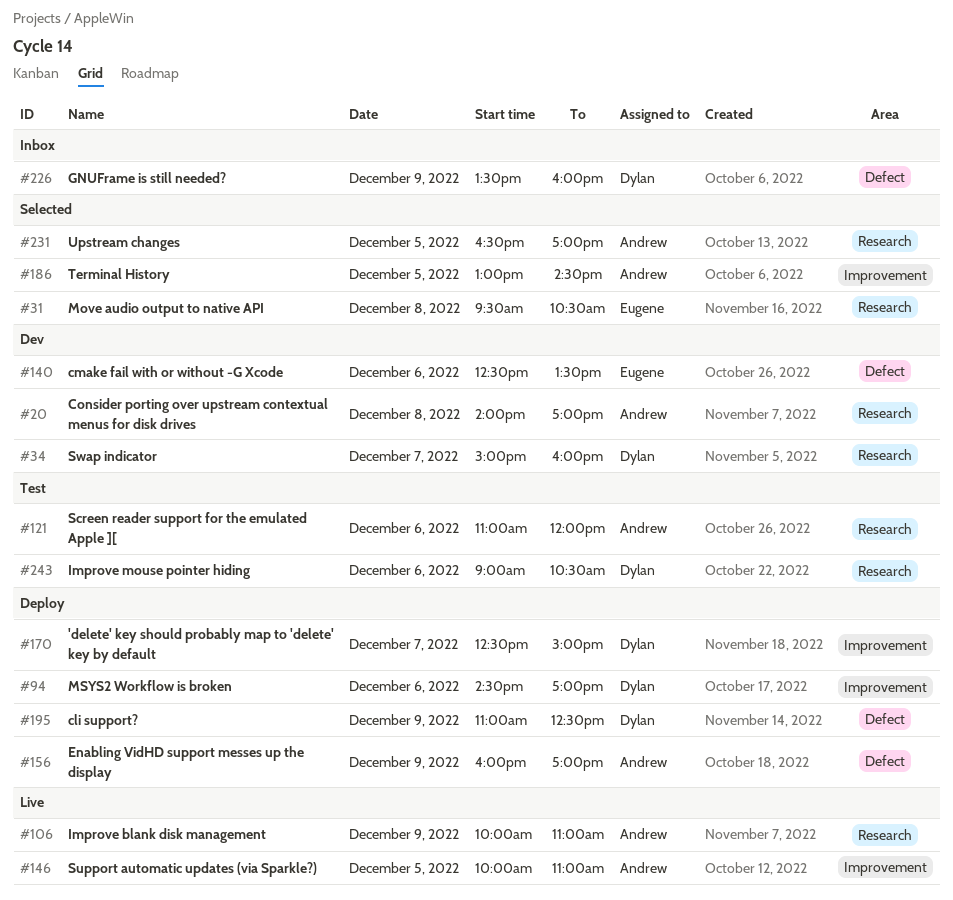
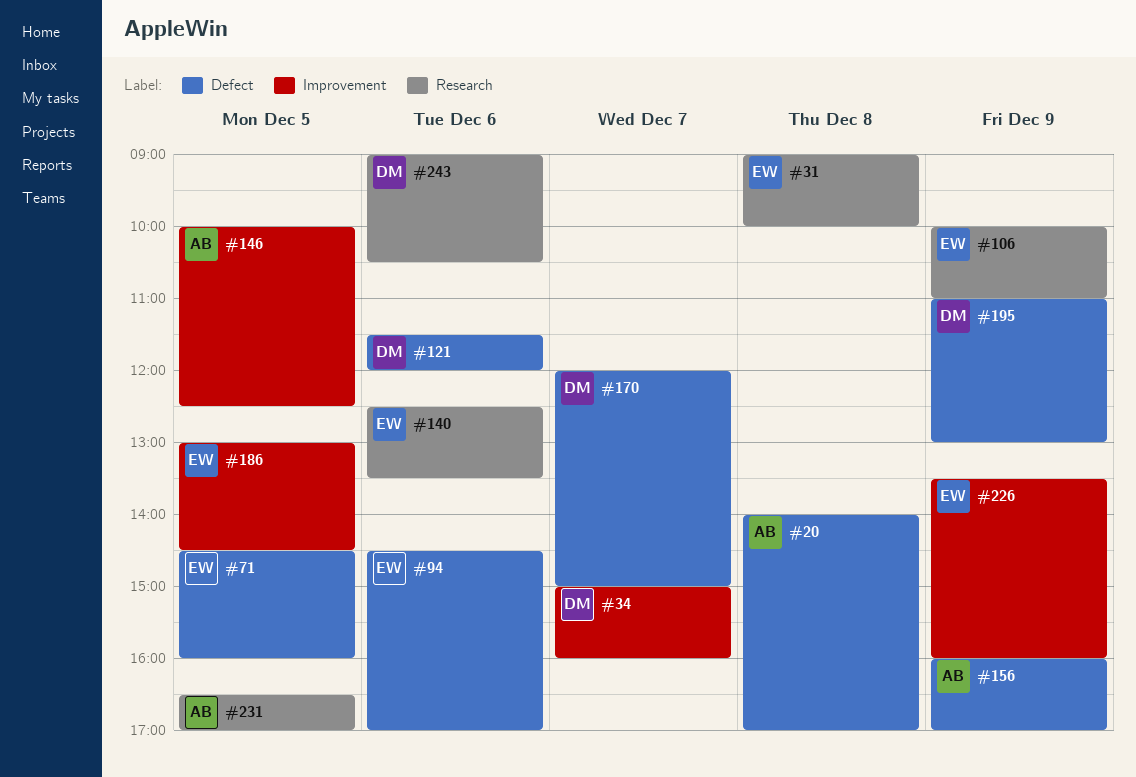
#20, label: Research -> Defect
#31, begins: 09:30 -> 09:00
#31, ends: 10:30 -> 10:00
#34, label: Research -> Improvement
#71: none -> present
#94, owner: Dylan -> Eugene
#94, label: Improvement -> Defect
#106, owner: Andrew -> Eugene
#121, owner: Andrew -> Dylan
#121, label: Research -> Defect
#121, begins: 11:00 -> 11:30
#140, label: Defect -> Research
#146, ends: 11:00 -> 12:30
#170, label: Improvement -> Defect
#170, begins: 12:30 -> 12:00
#186, owner: Andrew -> Eugene
#195, ends: 12:30 -> 13:00
#226, owner: Dylan -> Eugene
#226, label: Defect -> Improvement

